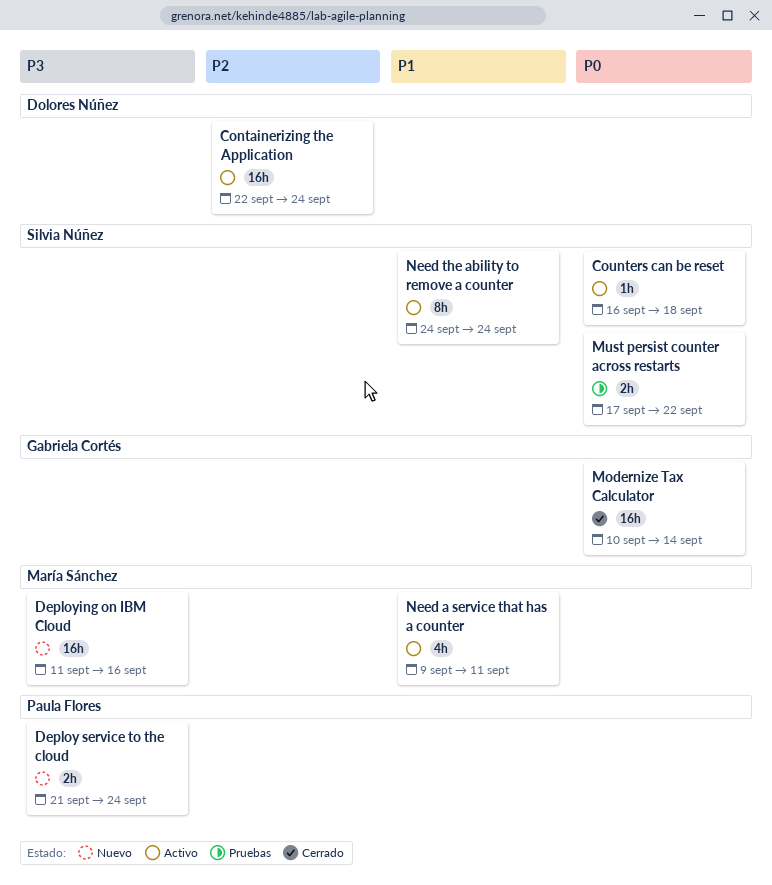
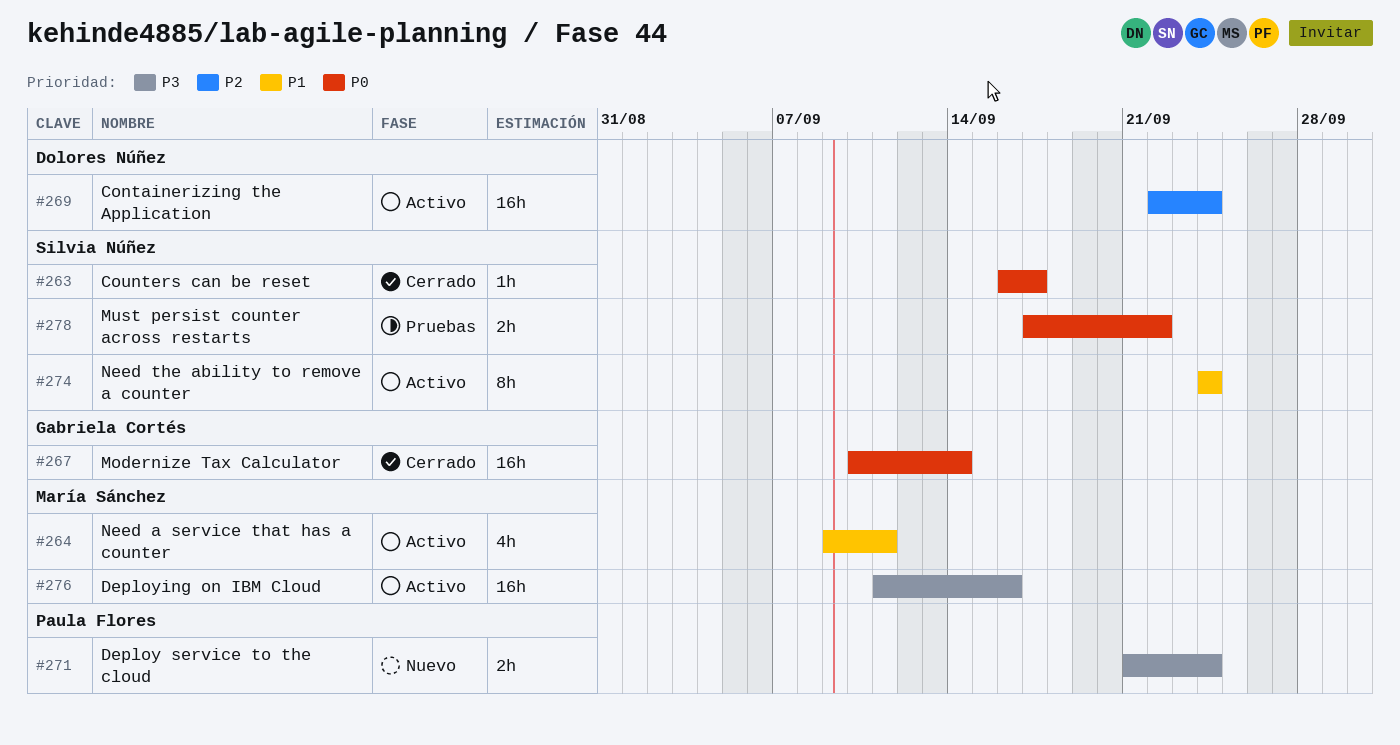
Counters can be reset, status: Activo -> Cerrado
Counters can be reset, due: Sep 18 -> Sep 17
Deploying on IBM Cloud, status: Nuevo -> Activo

